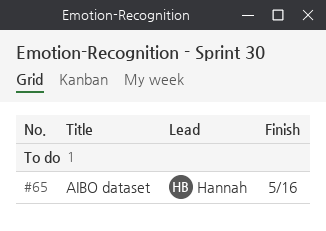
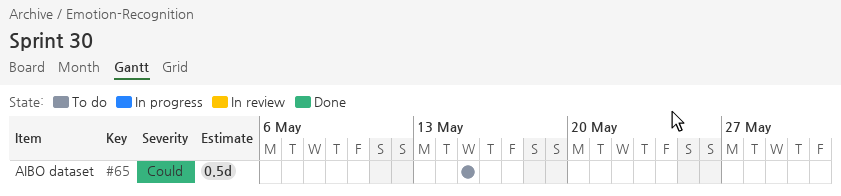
#65, due: May 16 -> May 15

